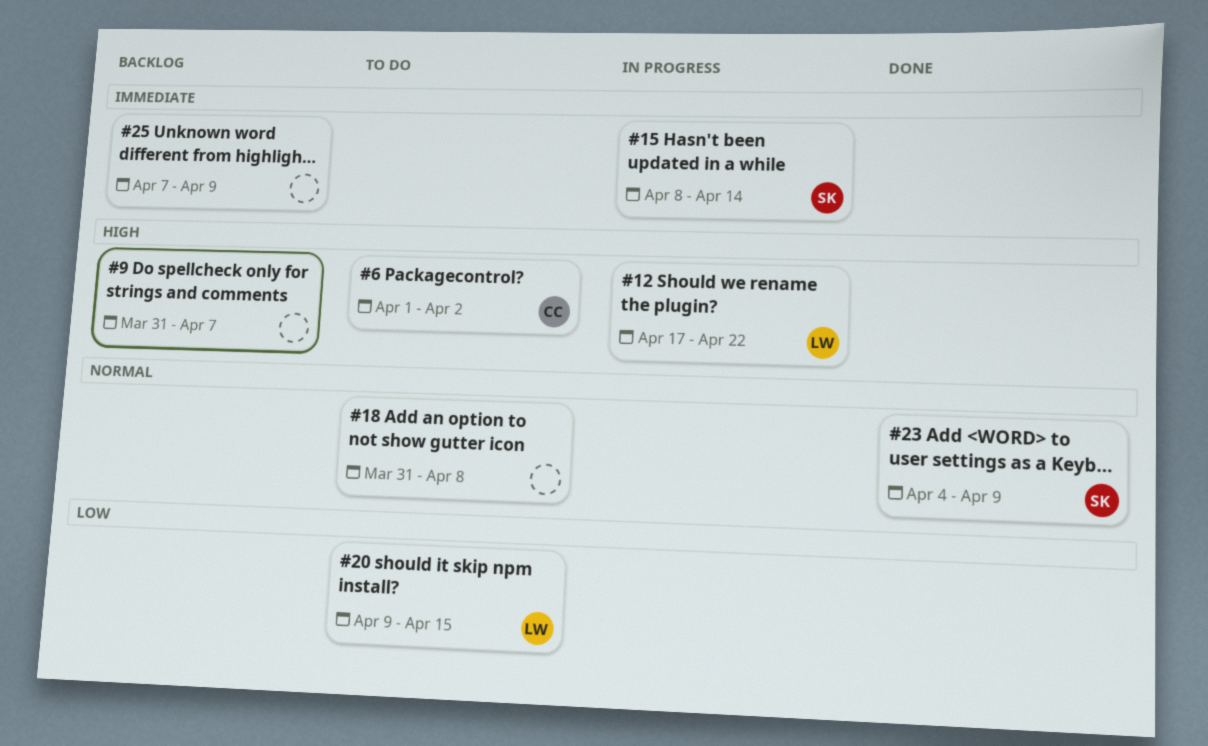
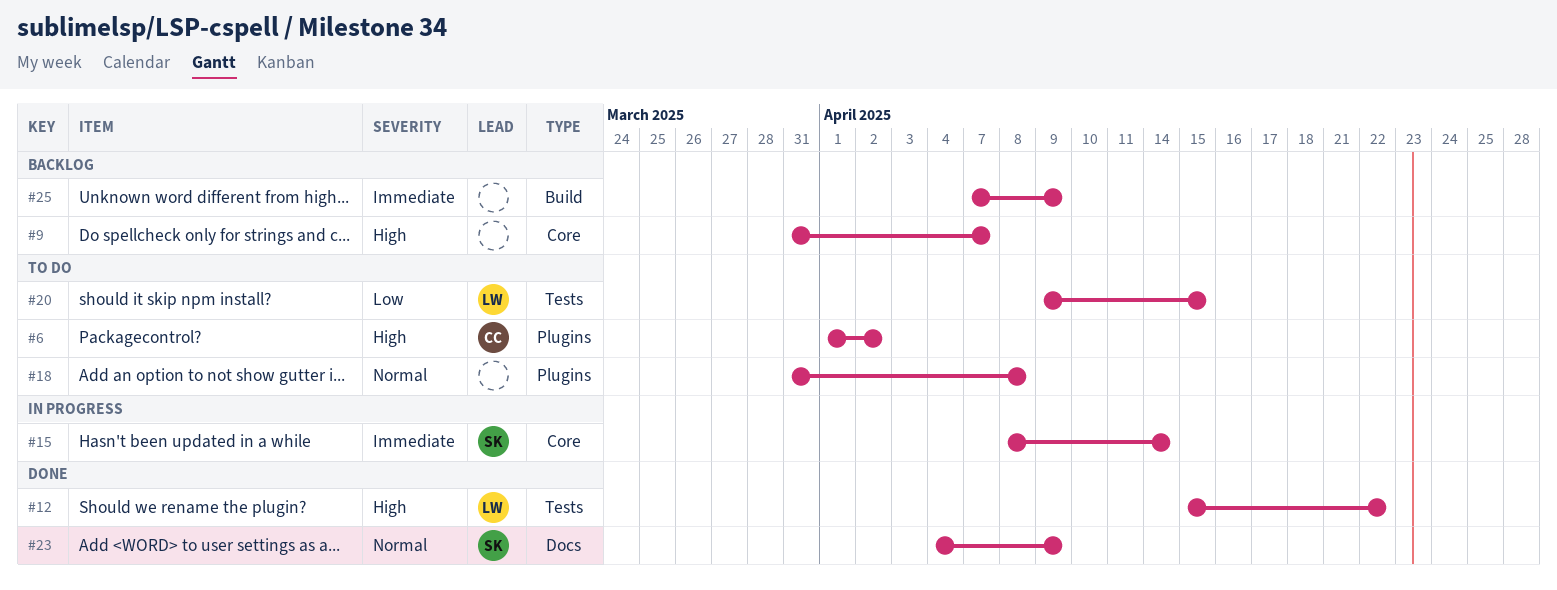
#12, status: In progress -> Done
#12, start: Apr 17 -> Apr 15

